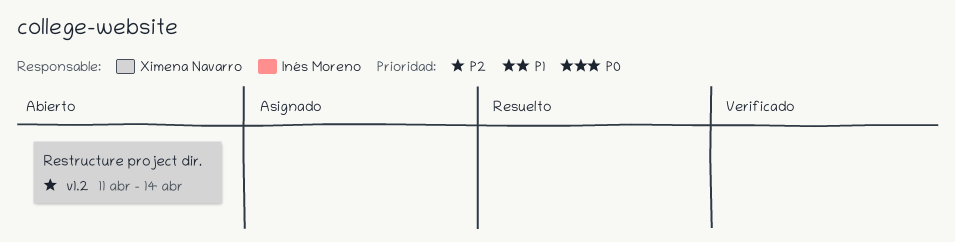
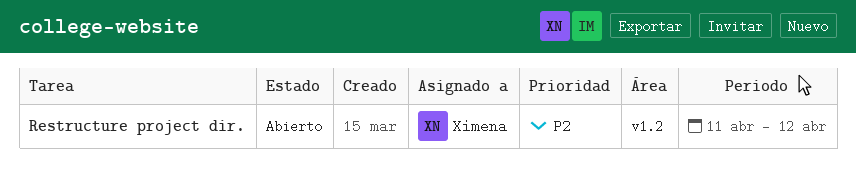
Restructure project dir., due: Apr 14 -> Apr 12

